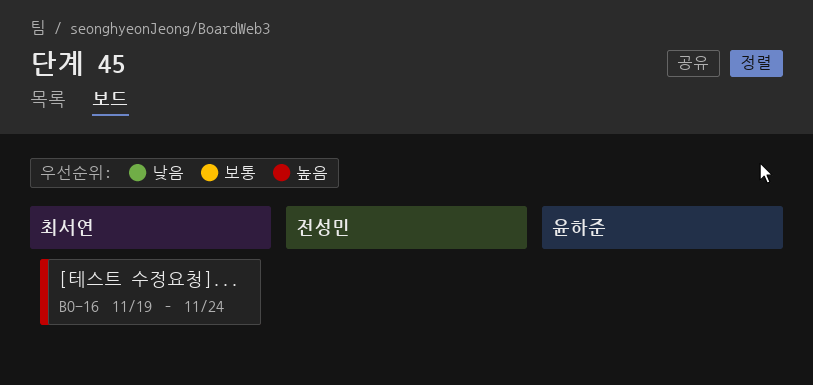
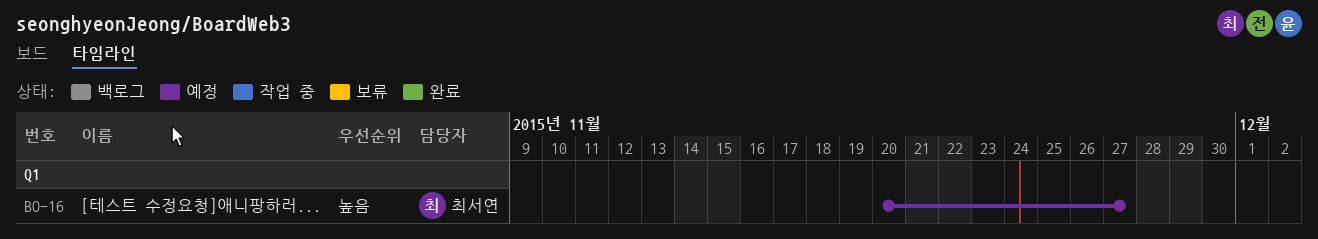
BO-16, start: Nov 19 -> Nov 20
BO-16, due: Nov 24 -> Nov 27

